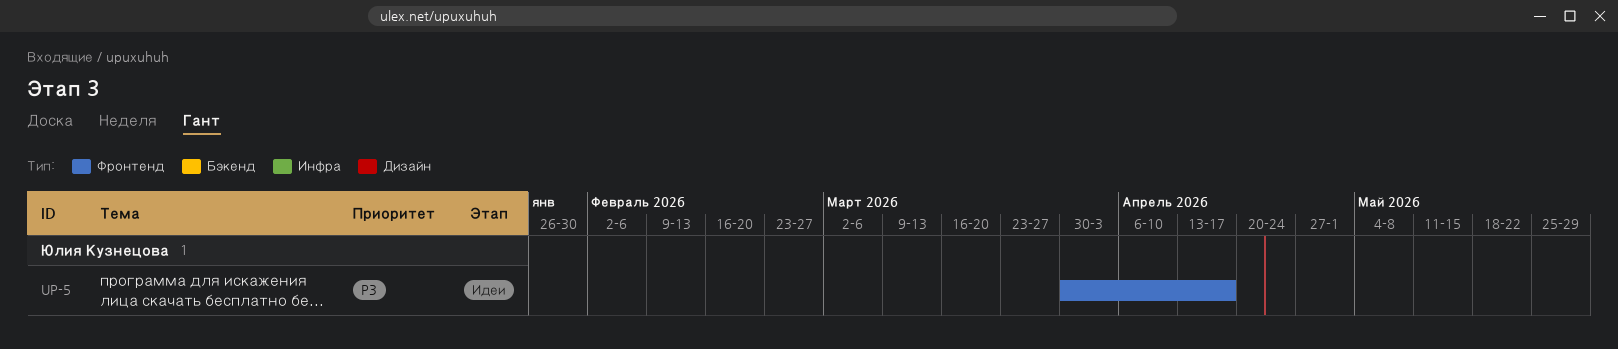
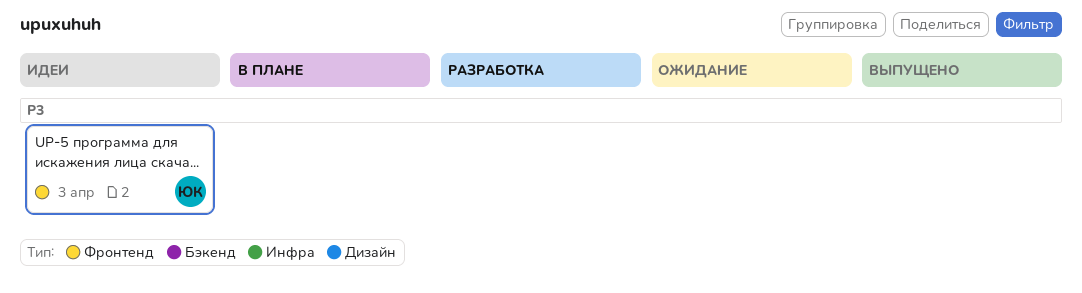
UP-5, due: Apr 17 -> Apr 3

